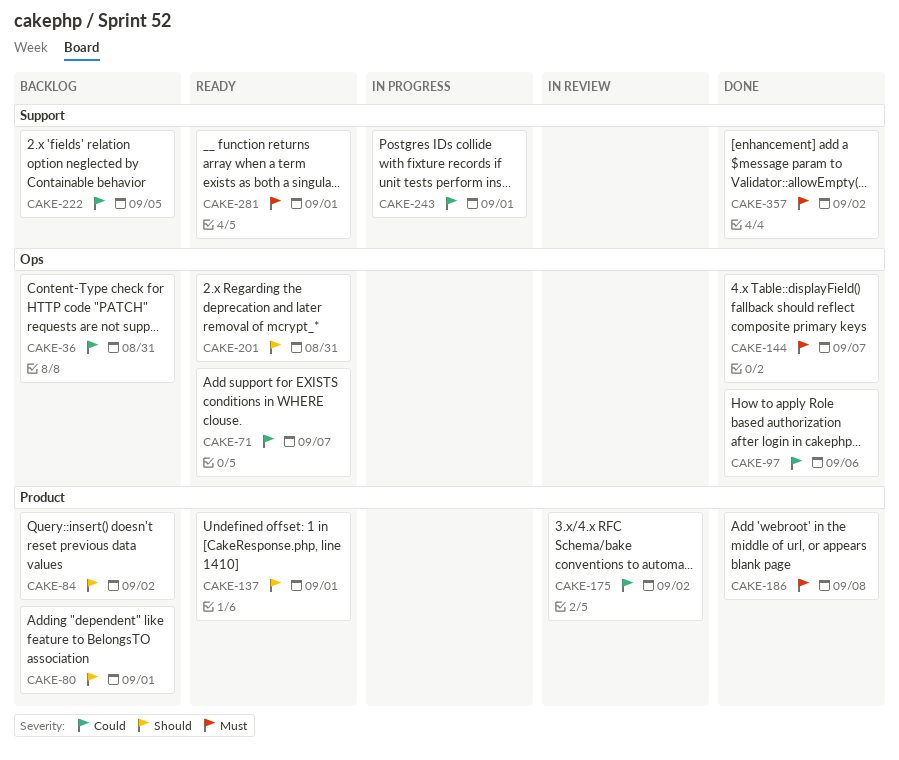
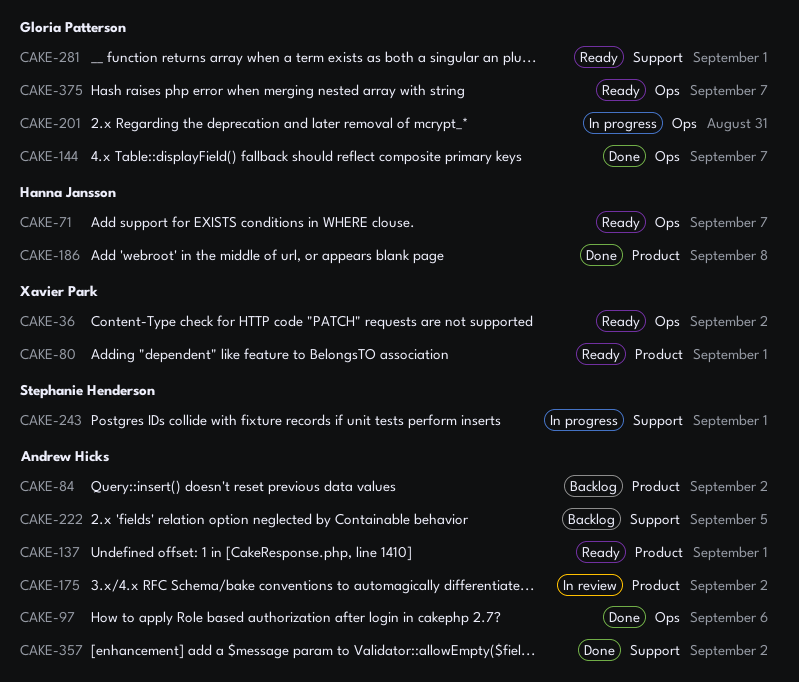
CAKE-36, status: Backlog -> Ready
CAKE-36, due: Aug 31 -> Sep 2
CAKE-80, status: Backlog -> Ready
CAKE-201, status: Ready -> In progress
CAKE-375: none -> present

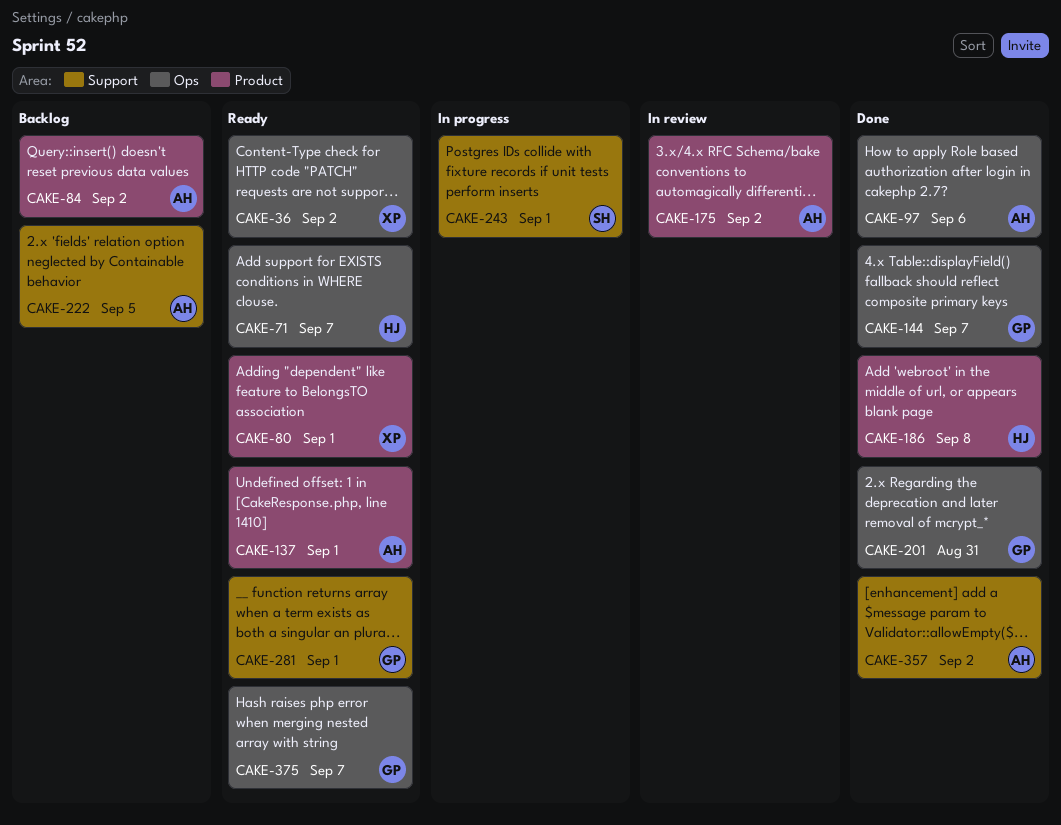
CAKE-201, status: In progress -> Done

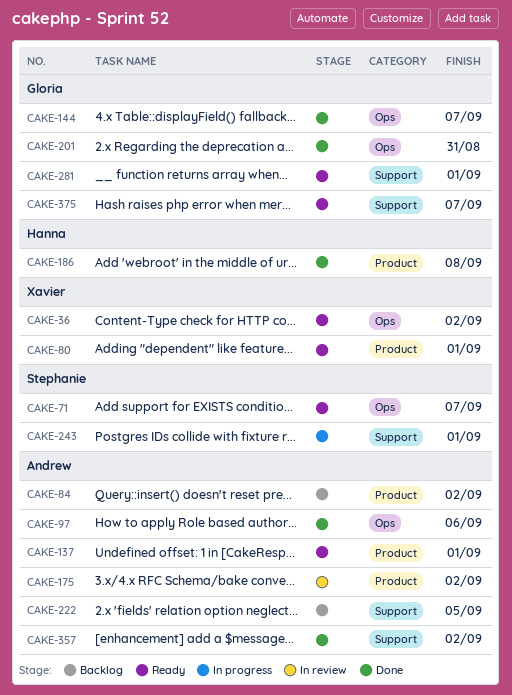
CAKE-71, owner: Hanna -> Stephanie
CAKE-375, label: Ops -> Support

